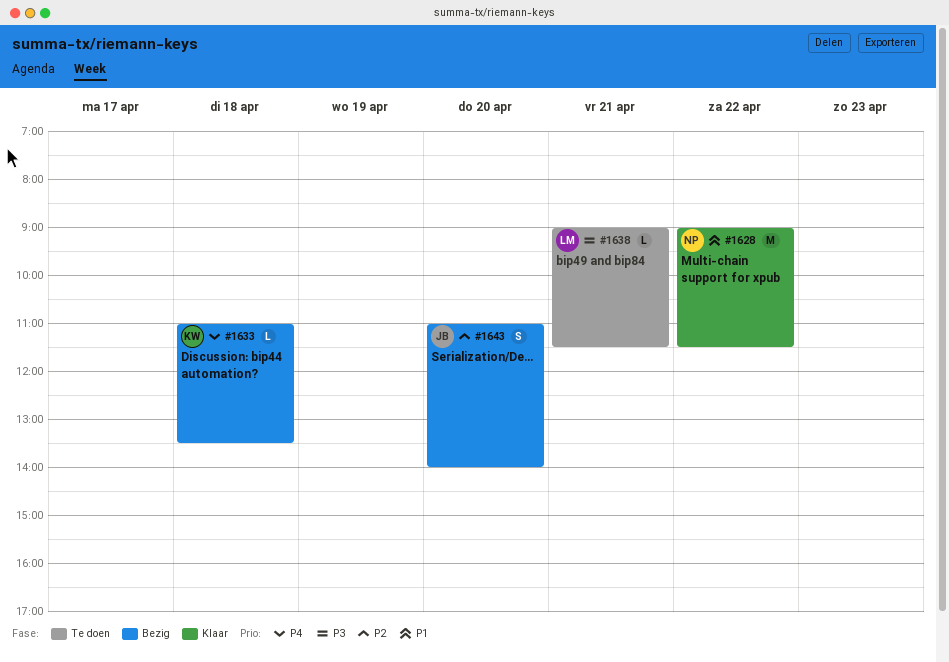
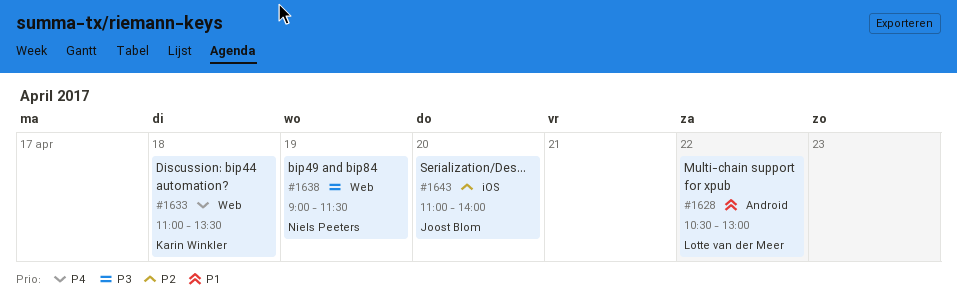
#1628, owner: Niels Peeters -> Lotte van der Meer
#1628, begins: 09:00 -> 10:30
#1628, ends: 11:30 -> 13:00
#1638, owner: Lotte van der Meer -> Niels Peeters
#1638, day: Apr 21 -> Apr 19

